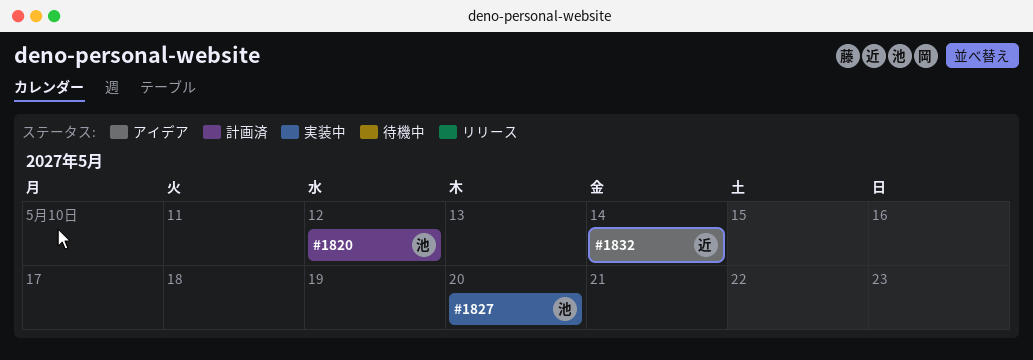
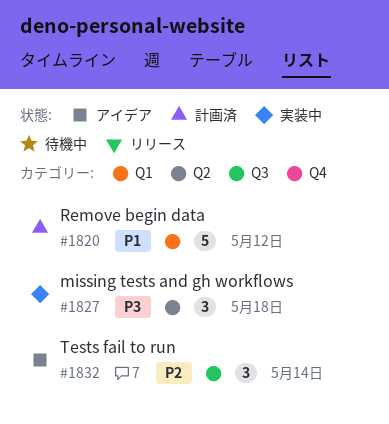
#1827, due: May 20 -> May 18

